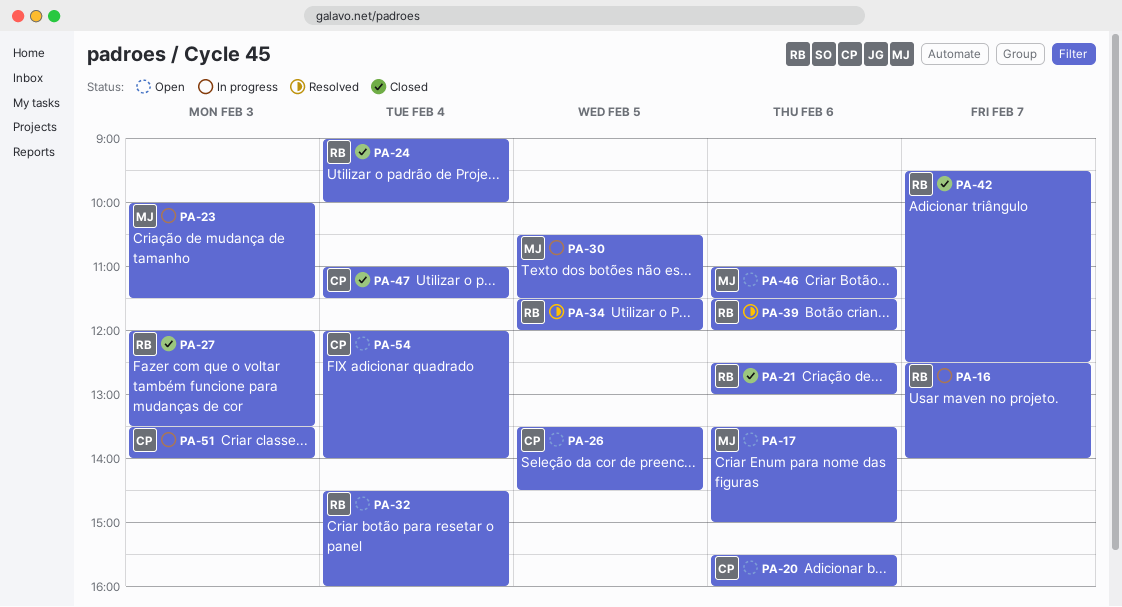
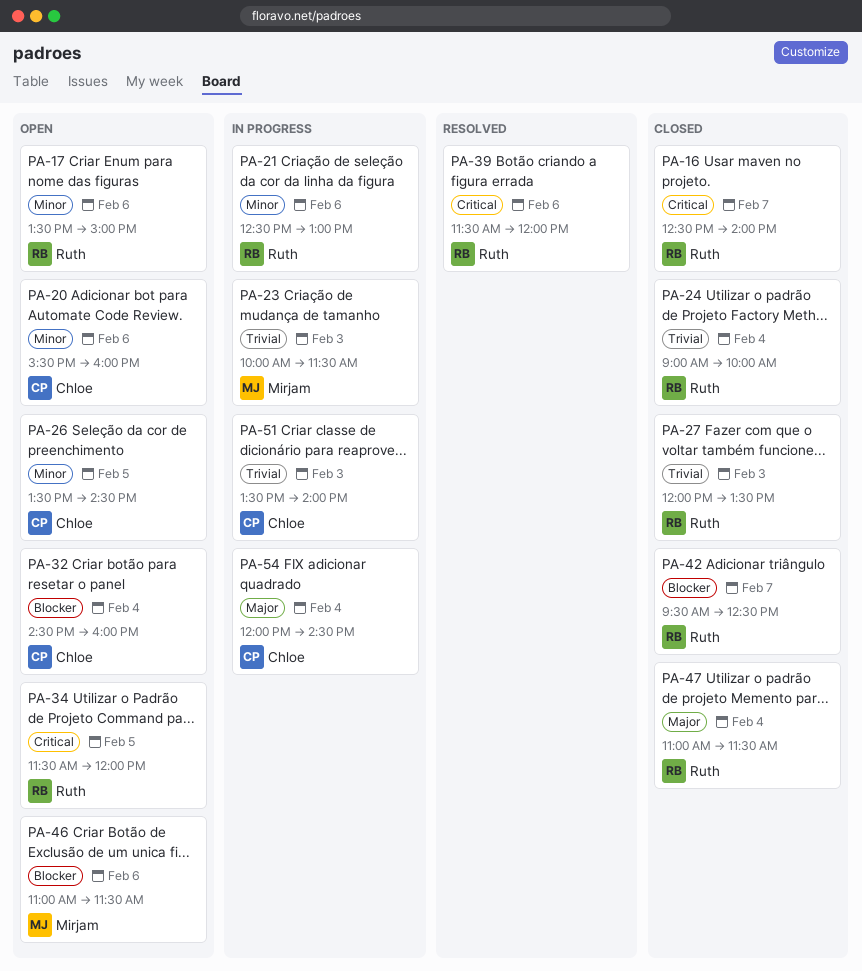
PA-16, status: In progress -> Closed
PA-17, owner: Mirjam -> Ruth
PA-21, status: Closed -> In progress
PA-30: present -> none
PA-32, owner: Ruth -> Chloe
PA-34, status: Resolved -> Open
PA-47, owner: Chloe -> Ruth
PA-54, status: Open -> In progress
PA-54, ends: 14:00 -> 14:30

